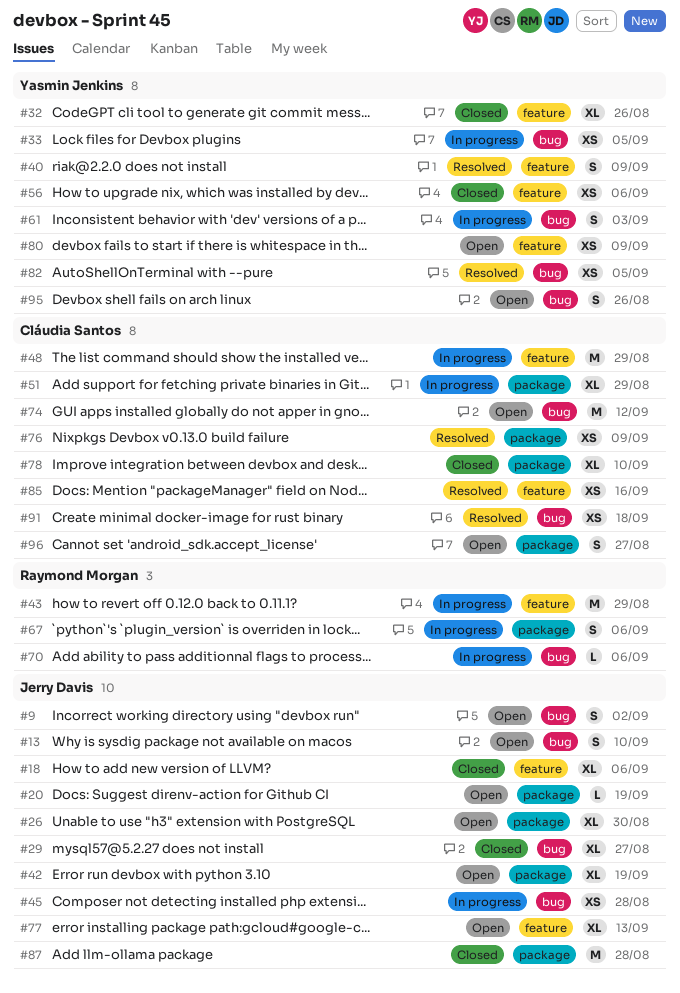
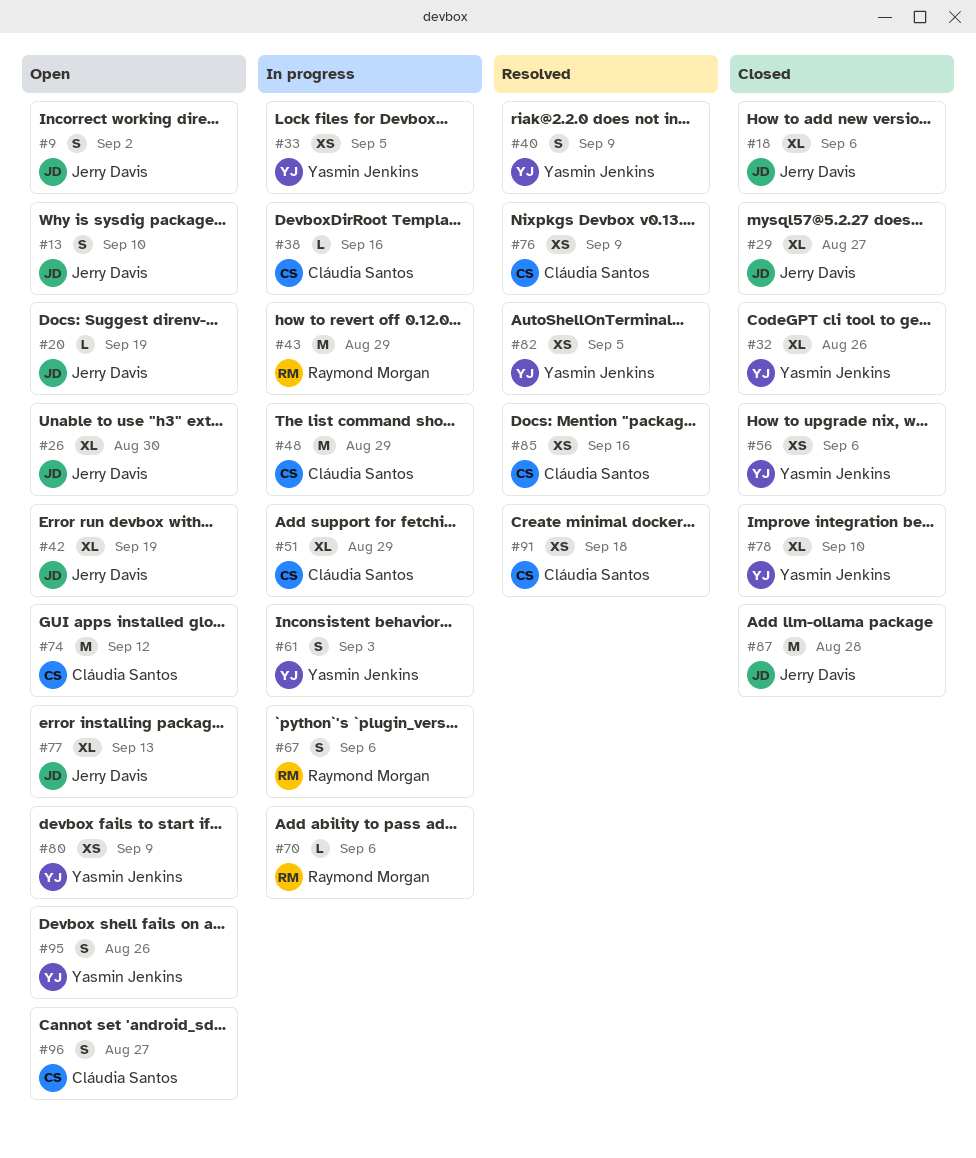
#38: none -> present
#45: present -> none
#78, owner: Cláudia Santos -> Yasmin Jenkins

